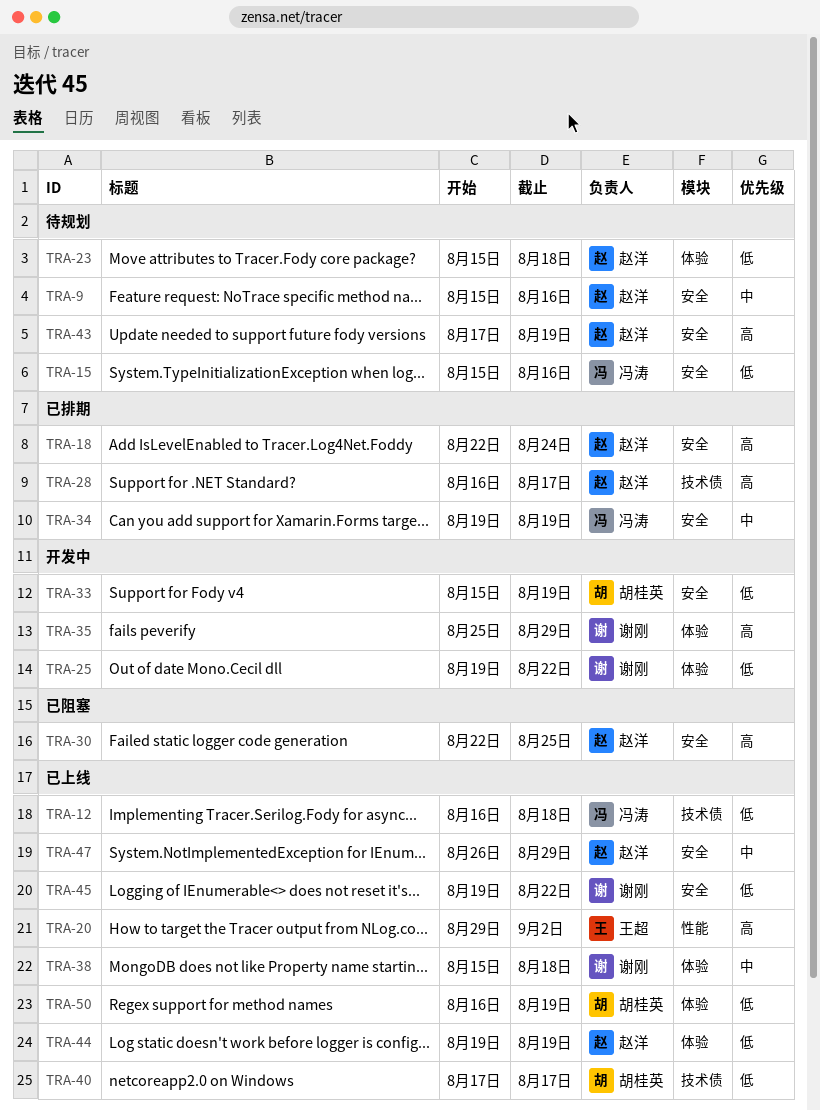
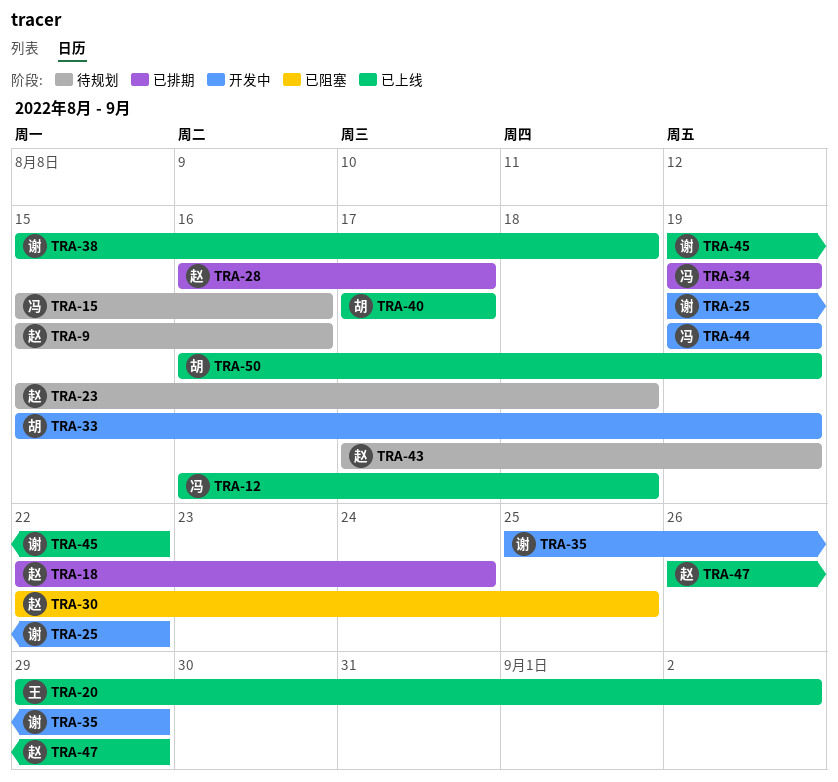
TRA-44, status: 已上线 -> 开发中
TRA-44, owner: 赵洋 -> 冯涛

